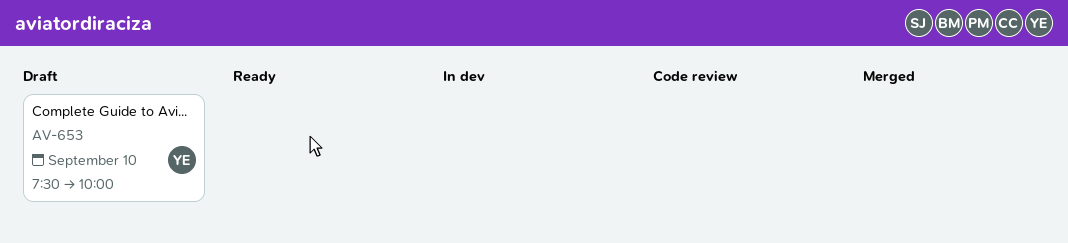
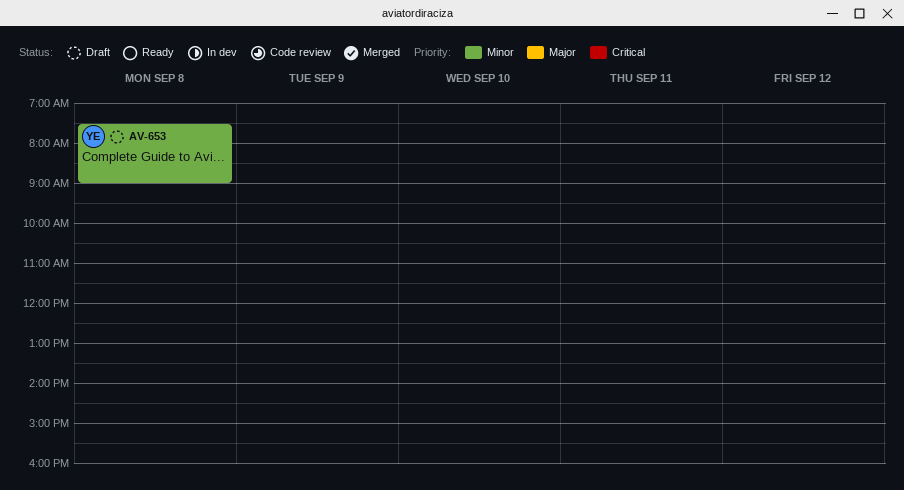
AV-653, day: Sep 10 -> Sep 8
AV-653, ends: 10:00 -> 09:00

